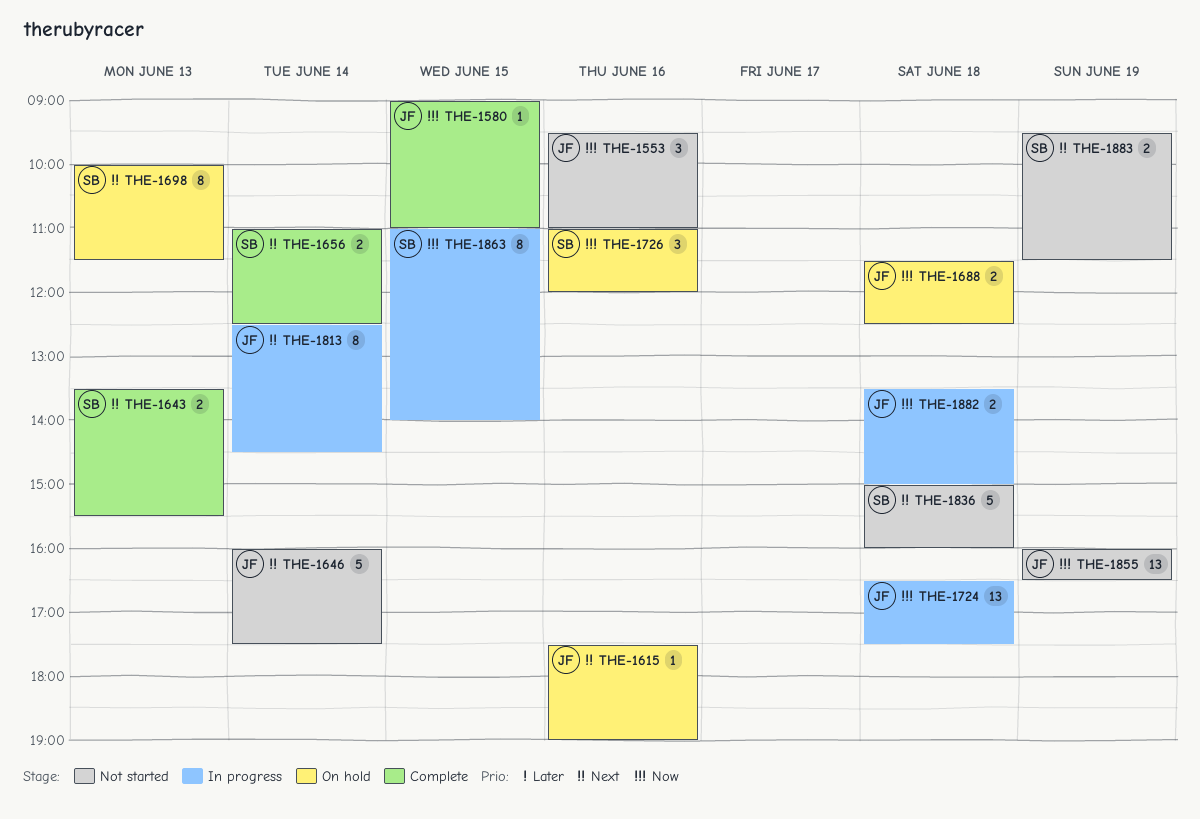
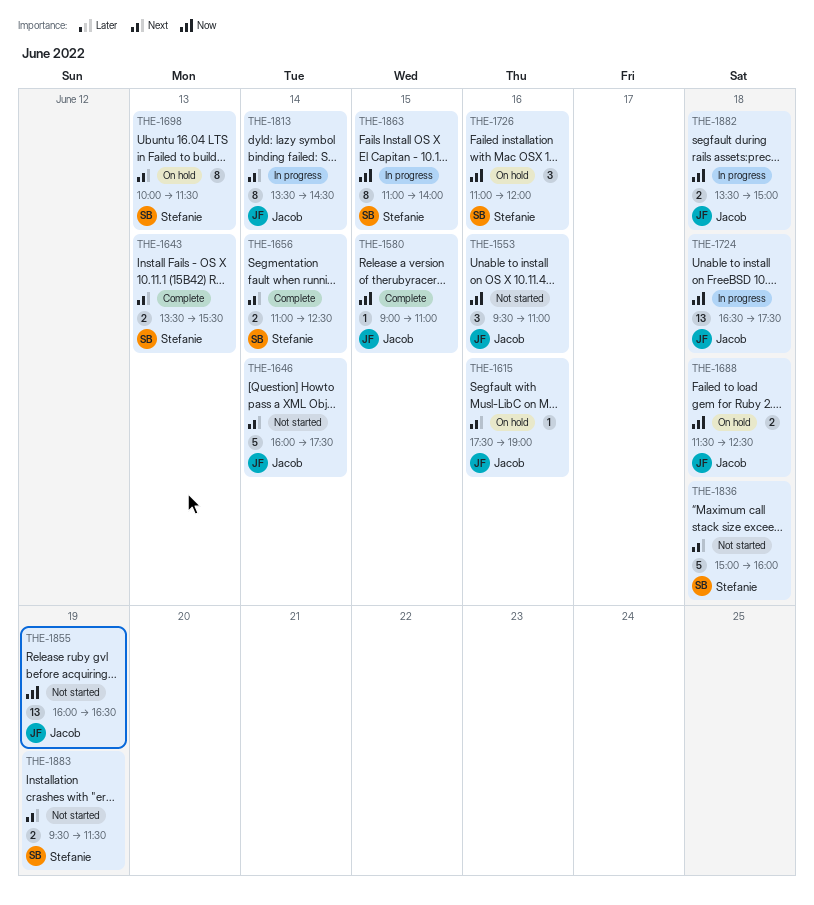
THE-1813, begins: 12:30 -> 13:30

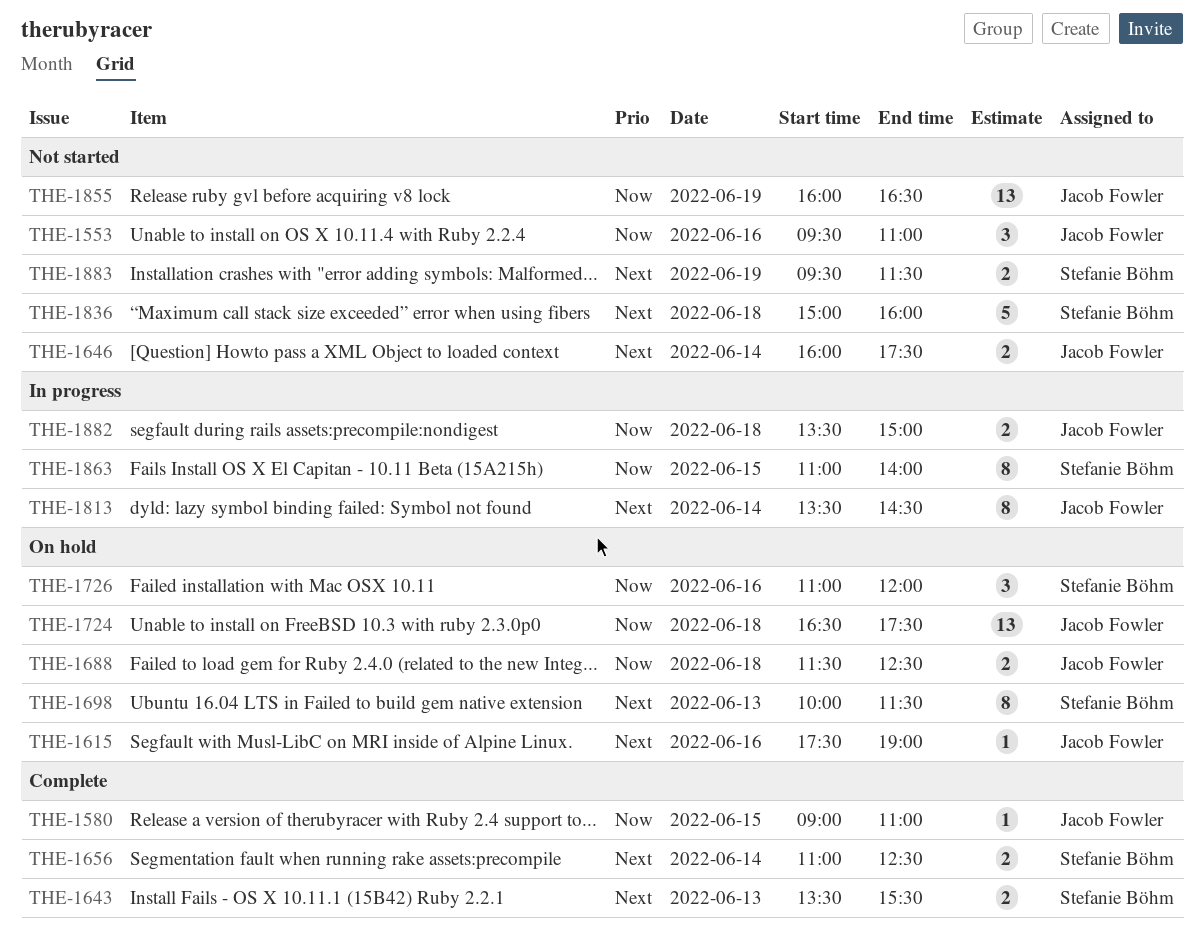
THE-1646, estimate: 5 -> 2
THE-1724, status: In progress -> On hold

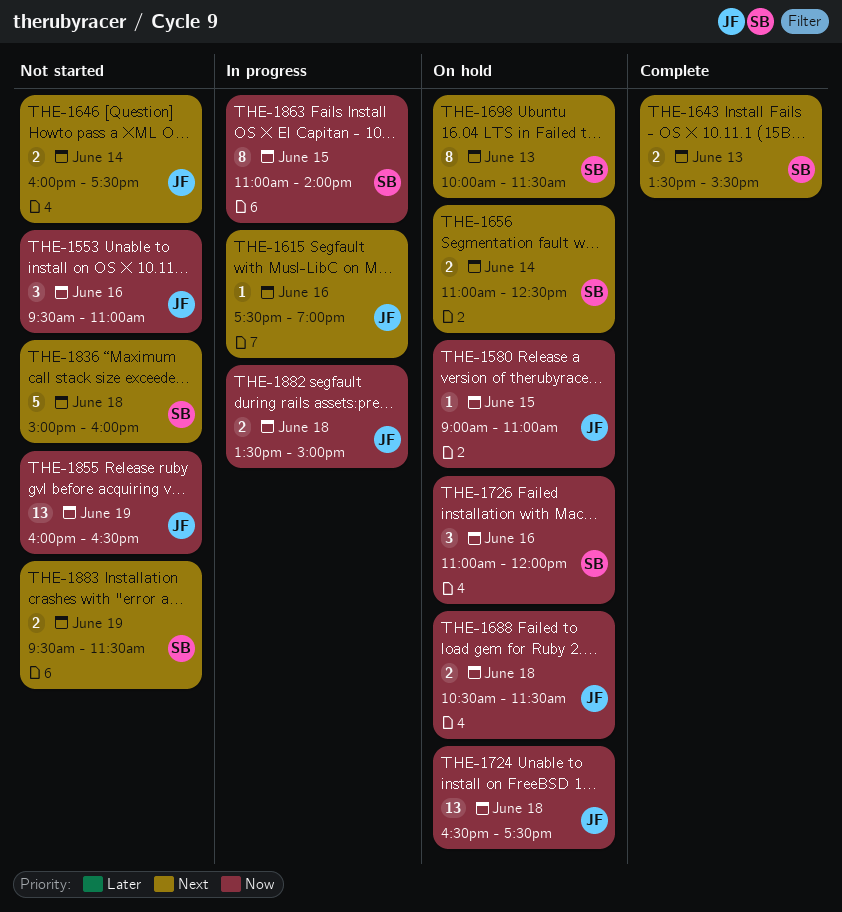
THE-1580, status: Complete -> On hold
THE-1615, status: On hold -> In progress
THE-1656, status: Complete -> On hold
THE-1688, begins: 11:30 -> 10:30
THE-1688, ends: 12:30 -> 11:30
THE-1813: present -> none

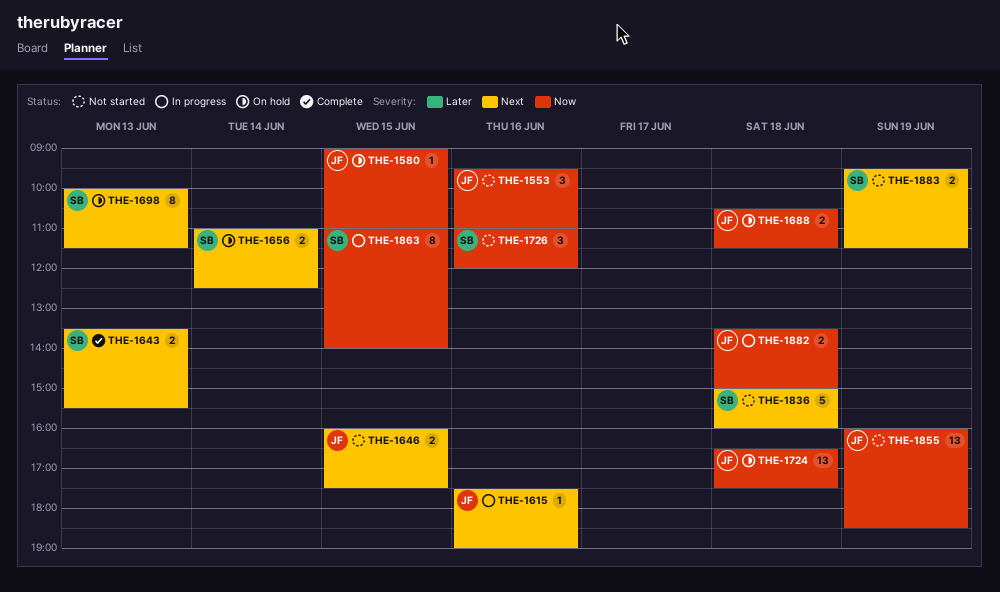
THE-1646, day: Jun 14 -> Jun 15
THE-1726, status: On hold -> Not started
THE-1855, ends: 16:30 -> 18:30

